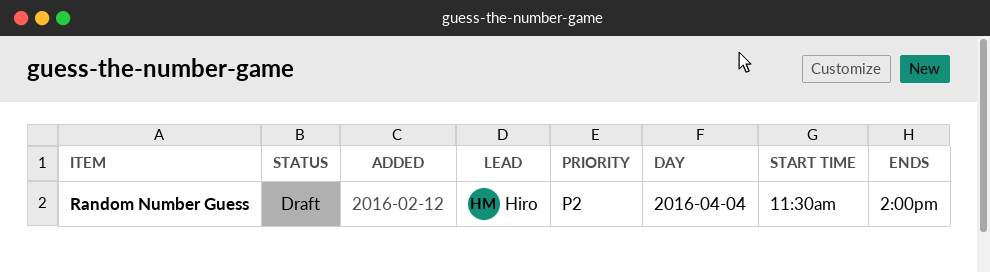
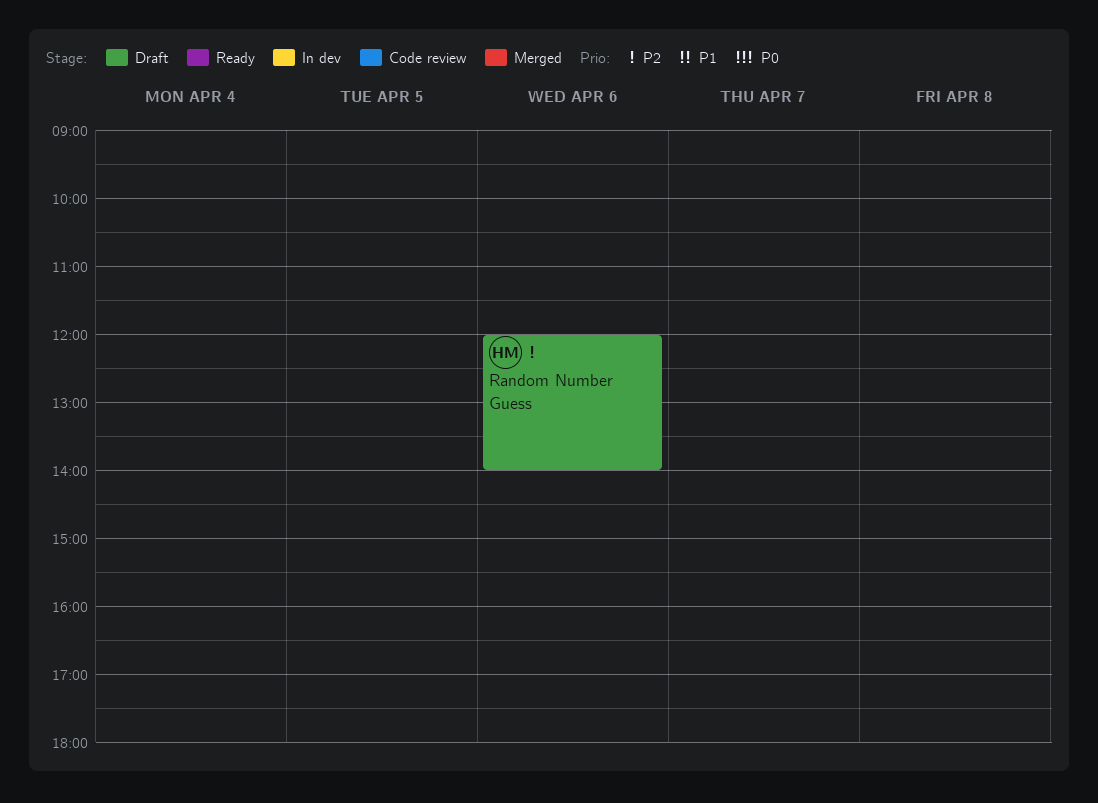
Random Number Guess, day: Apr 4 -> Apr 6
Random Number Guess, begins: 11:30 -> 12:00

